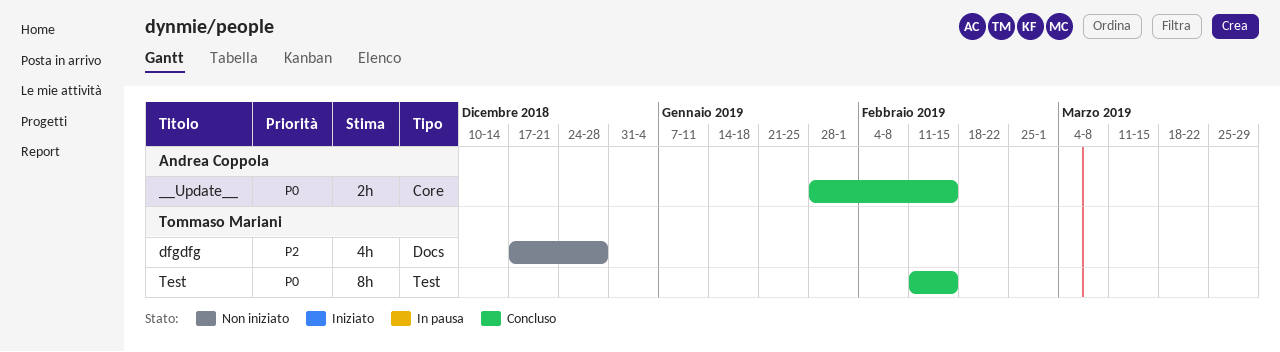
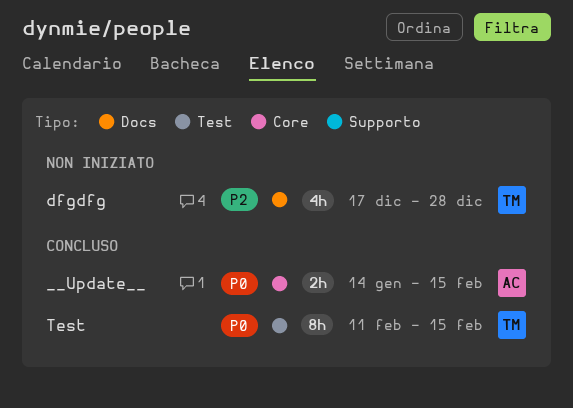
__Update__, start: Jan 28 -> Jan 14

